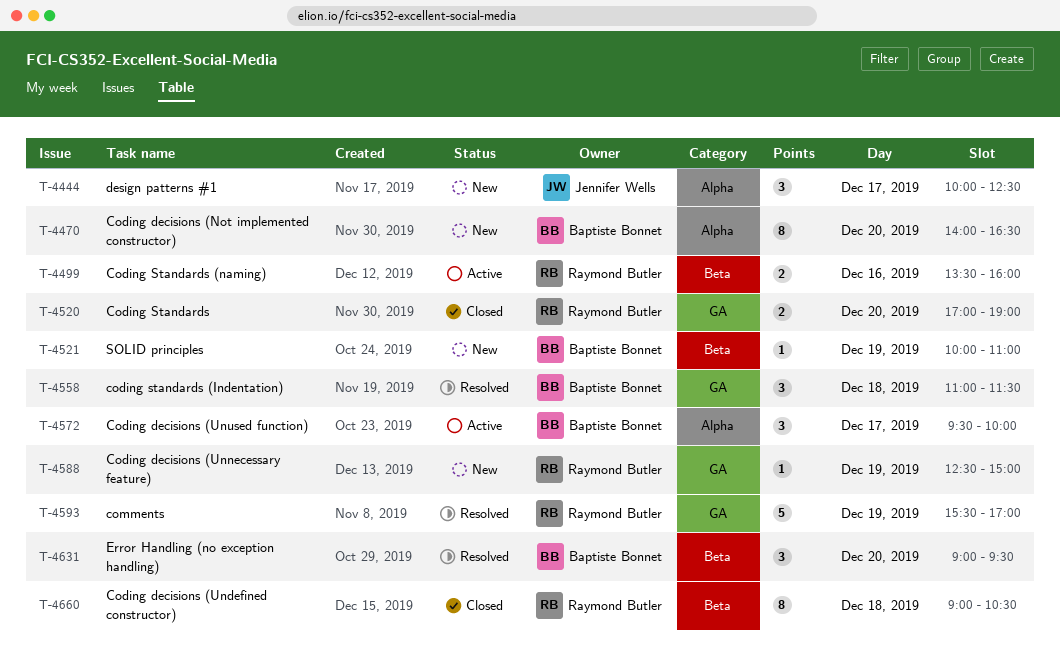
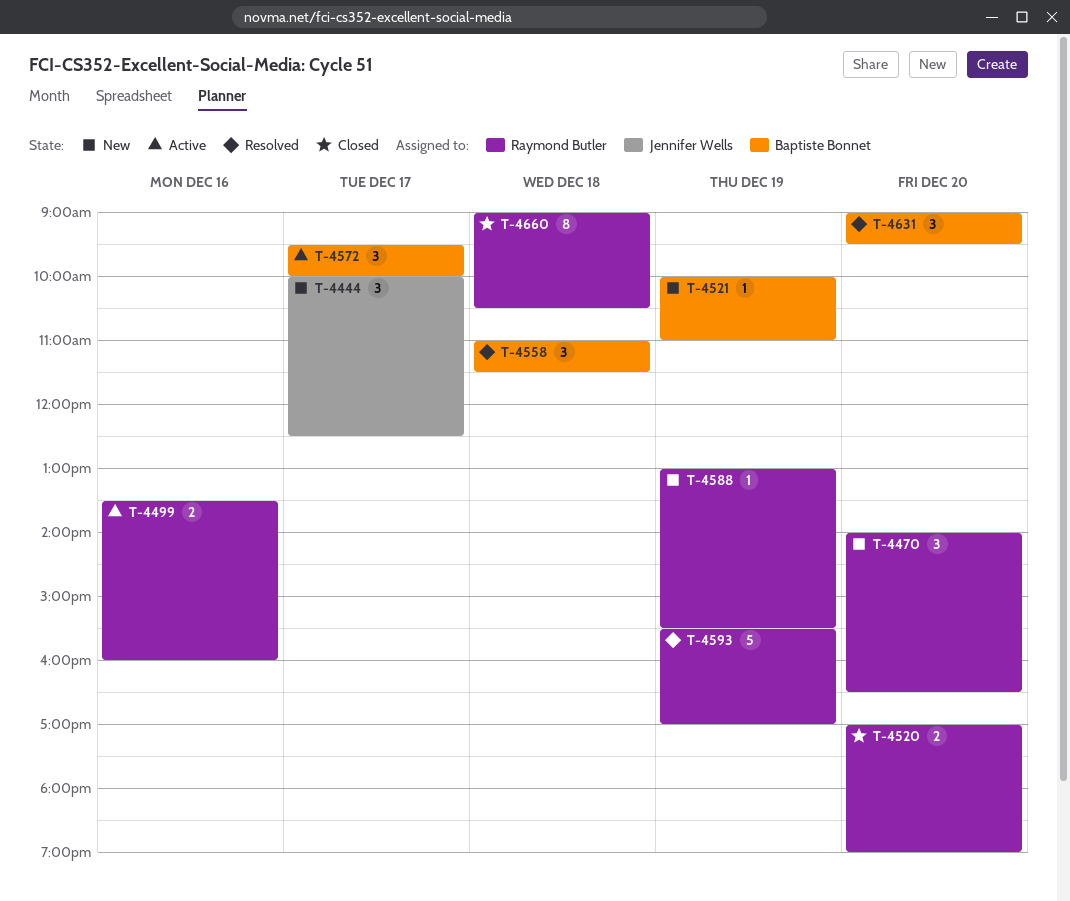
T-4470, owner: Baptiste Bonnet -> Raymond Butler
T-4470, estimate: 8 -> 3
T-4588, begins: 12:30 -> 13:00
T-4588, ends: 15:00 -> 15:30

